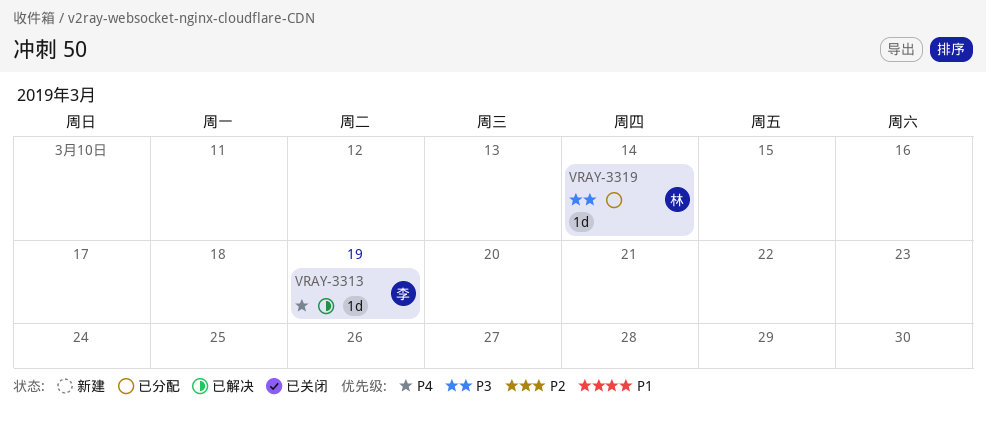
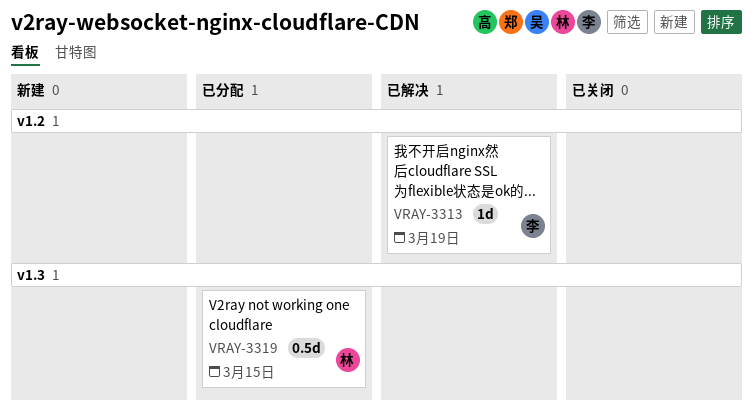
VRAY-3319, estimate: 1d -> 0.5d
VRAY-3319, due: Mar 14 -> Mar 15

